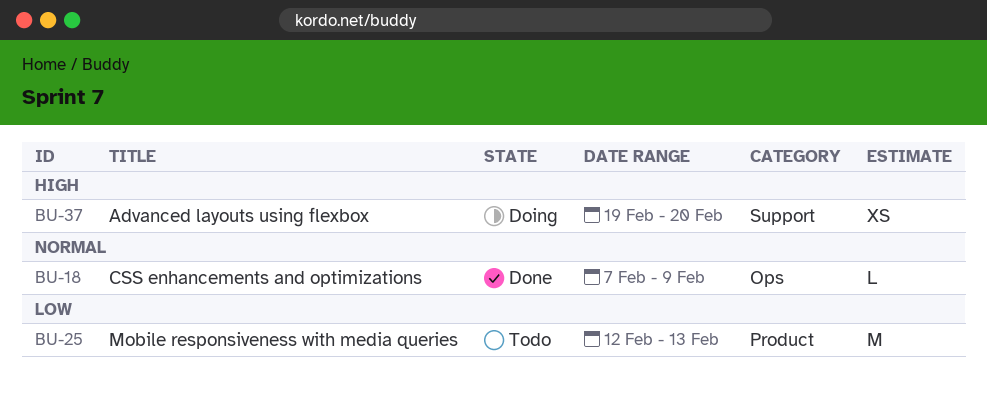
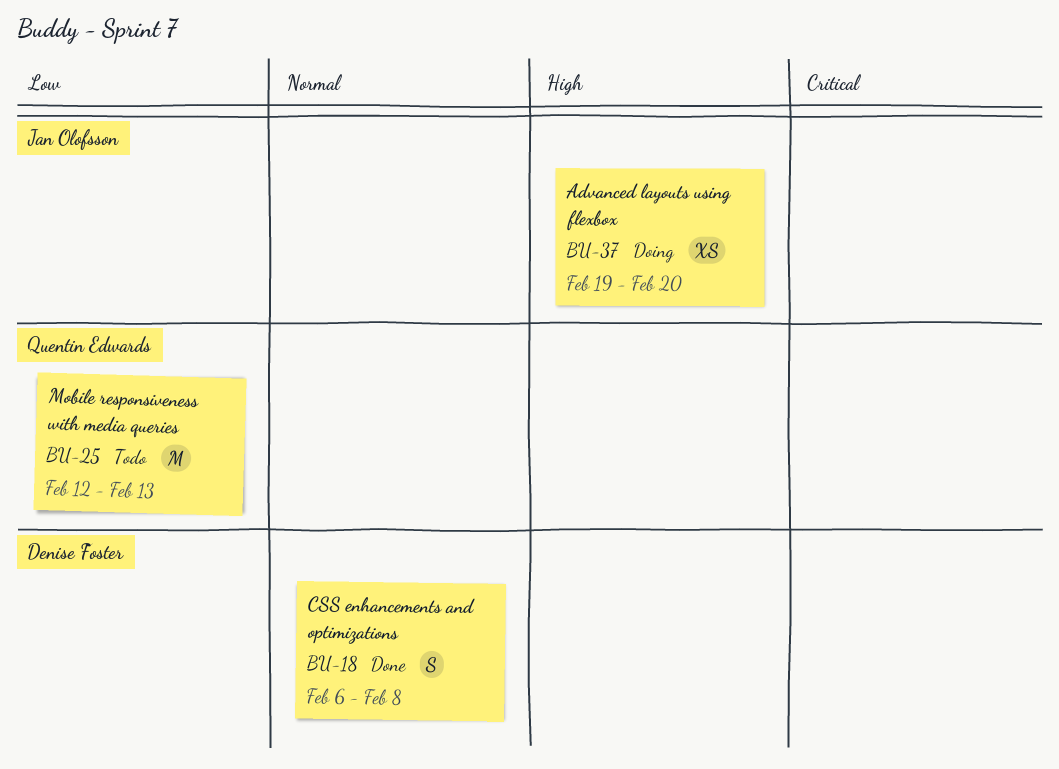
BU-18, estimate: L -> S
BU-18, start: Feb 7 -> Feb 6
BU-18, due: Feb 9 -> Feb 8

